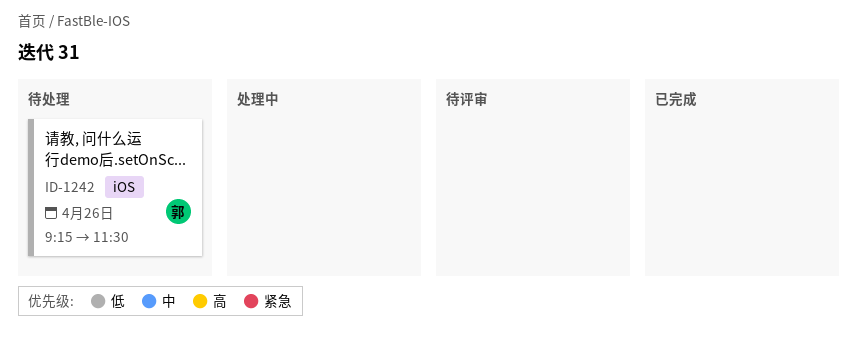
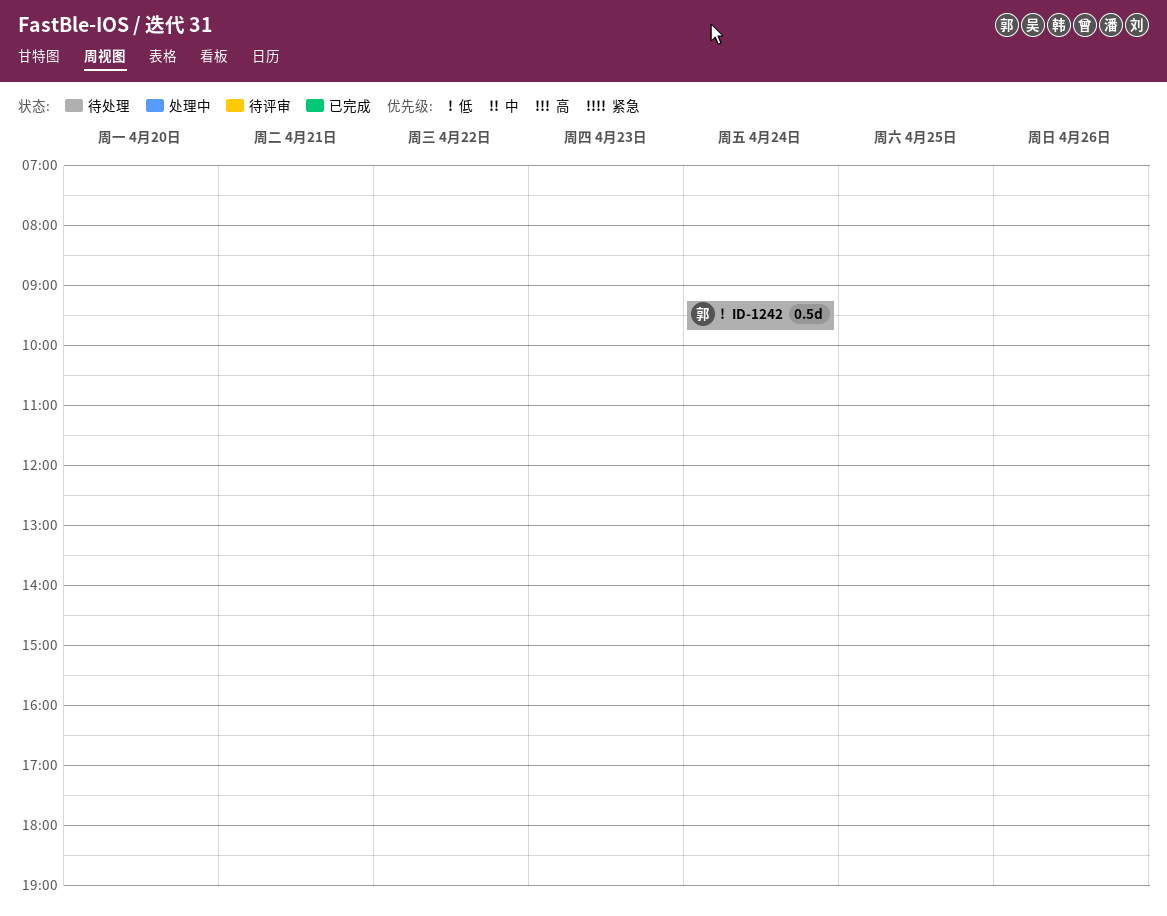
ID-1242, day: Apr 26 -> Apr 24
ID-1242, ends: 11:30 -> 09:45

